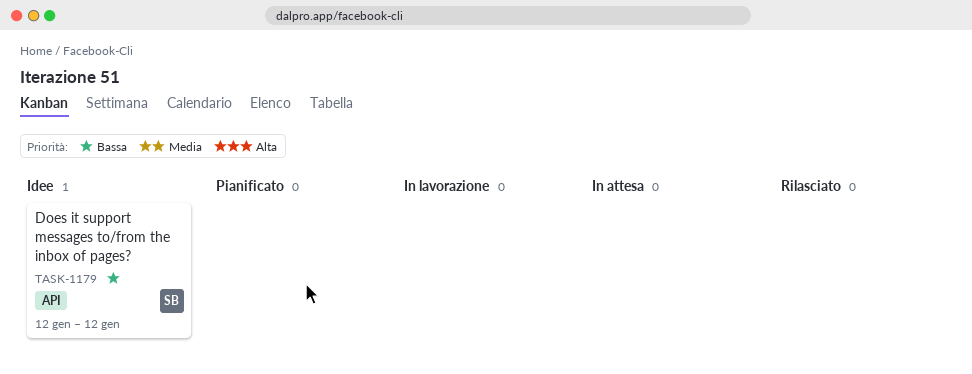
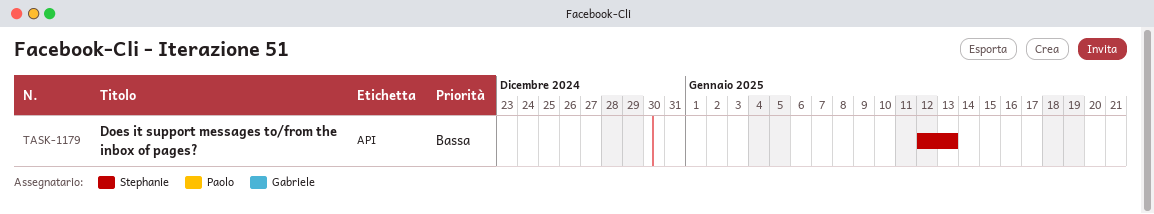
TASK-1179, due: Jan 12 -> Jan 13

